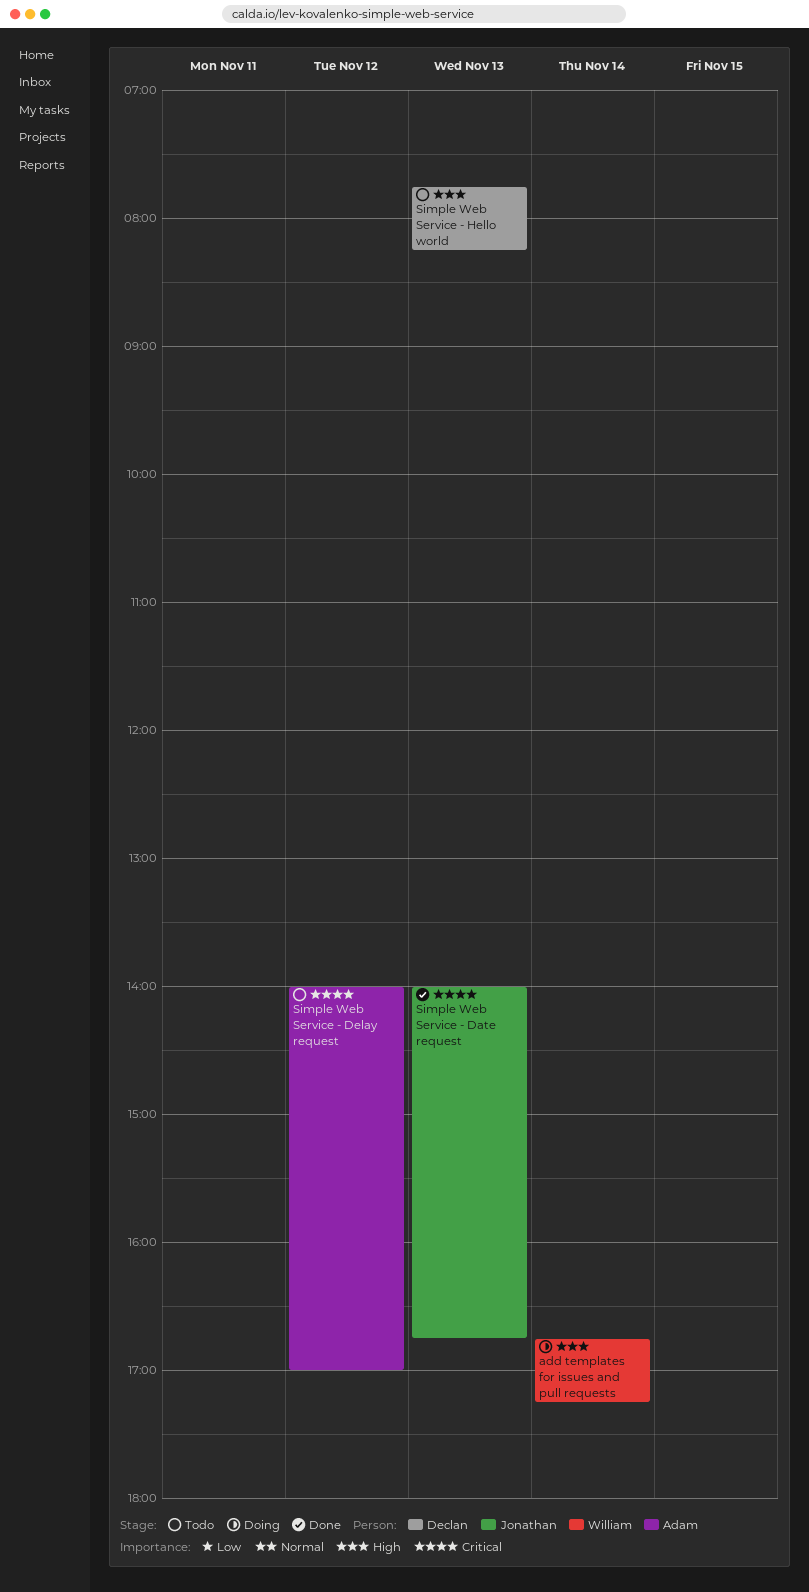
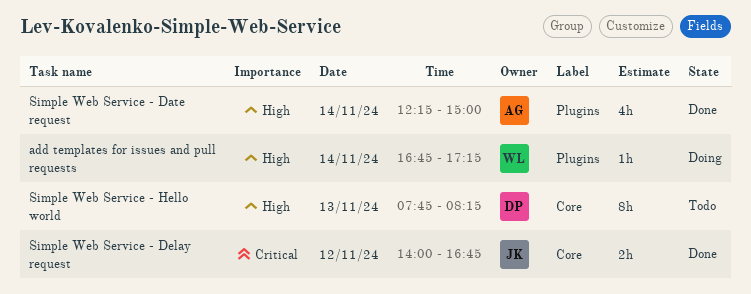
Simple Web Service - Date request, owner: Jonathan -> Adam
Simple Web Service - Date request, priority: Critical -> High
Simple Web Service - Date request, day: Nov 13 -> Nov 14
Simple Web Service - Date request, begins: 14:00 -> 12:15
Simple Web Service - Date request, ends: 16:45 -> 15:00
Simple Web Service - Delay request, status: Todo -> Done
Simple Web Service - Delay request, owner: Adam -> Jonathan
Simple Web Service - Delay request, ends: 17:00 -> 16:45

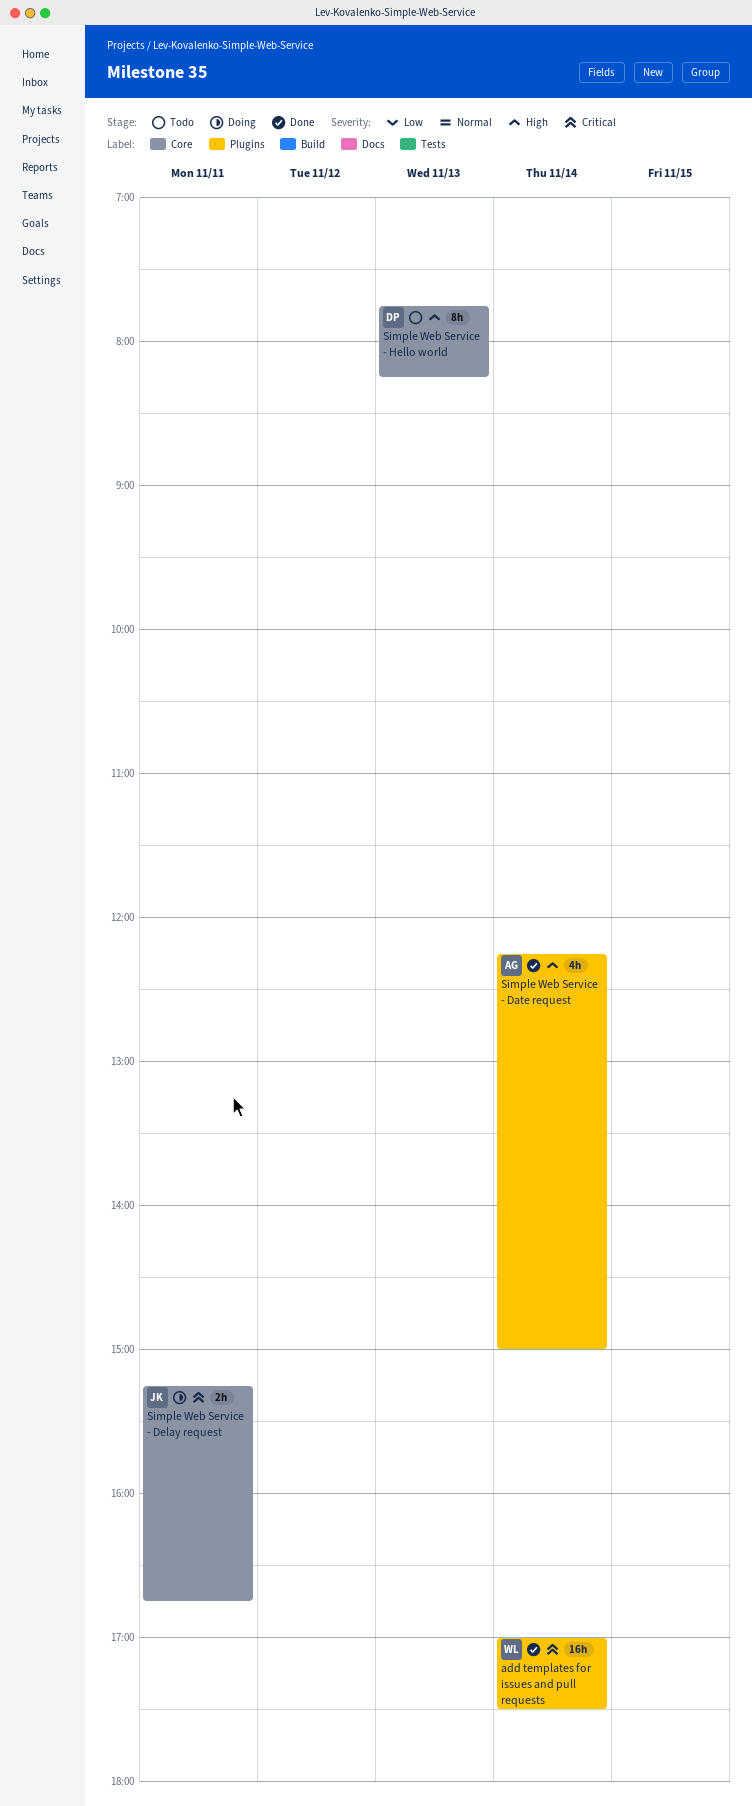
add templates for issues and pull requests, status: Doing -> Done
add templates for issues and pull requests, priority: High -> Critical
add templates for issues and pull requests, estimate: 1h -> 16h
add templates for issues and pull requests, begins: 16:45 -> 17:00
add templates for issues and pull requests, ends: 17:15 -> 17:30
Simple Web Service - Delay request, status: Done -> Doing
Simple Web Service - Delay request, day: Nov 12 -> Nov 11
Simple Web Service - Delay request, begins: 14:00 -> 15:15

